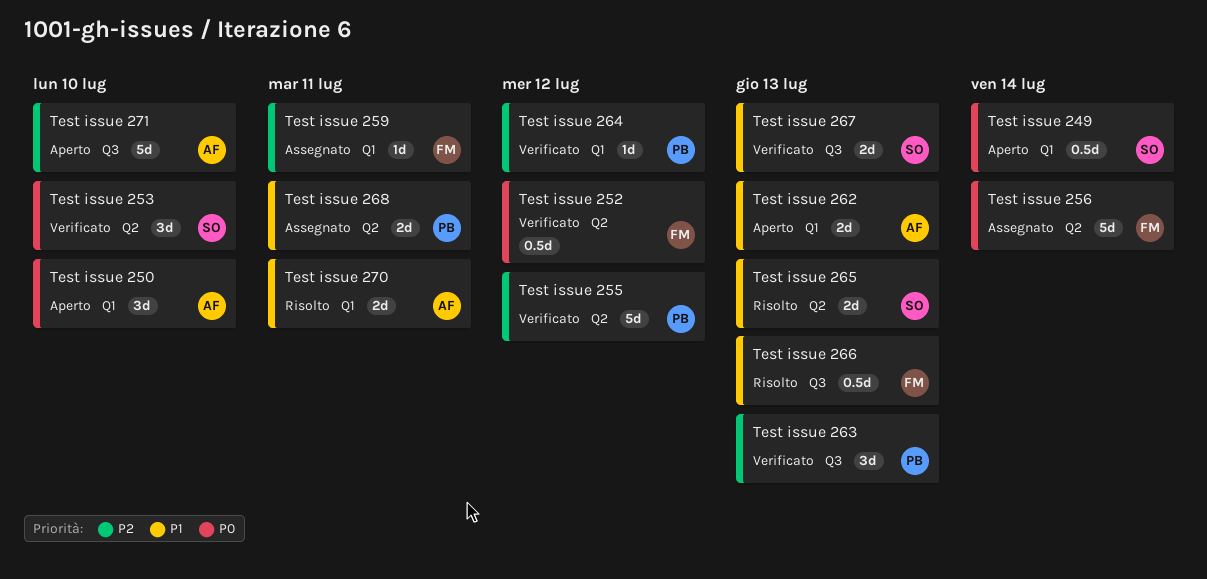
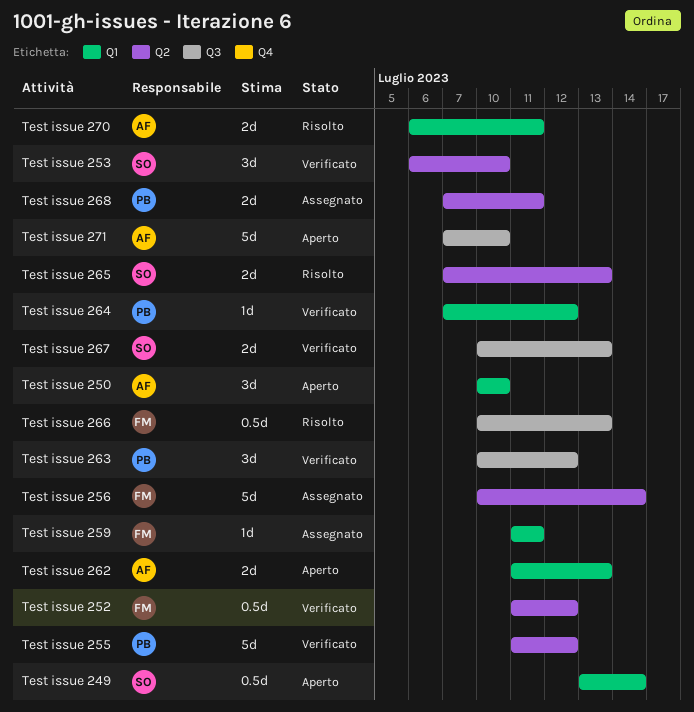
Test issue 263, due: Jul 13 -> Jul 12

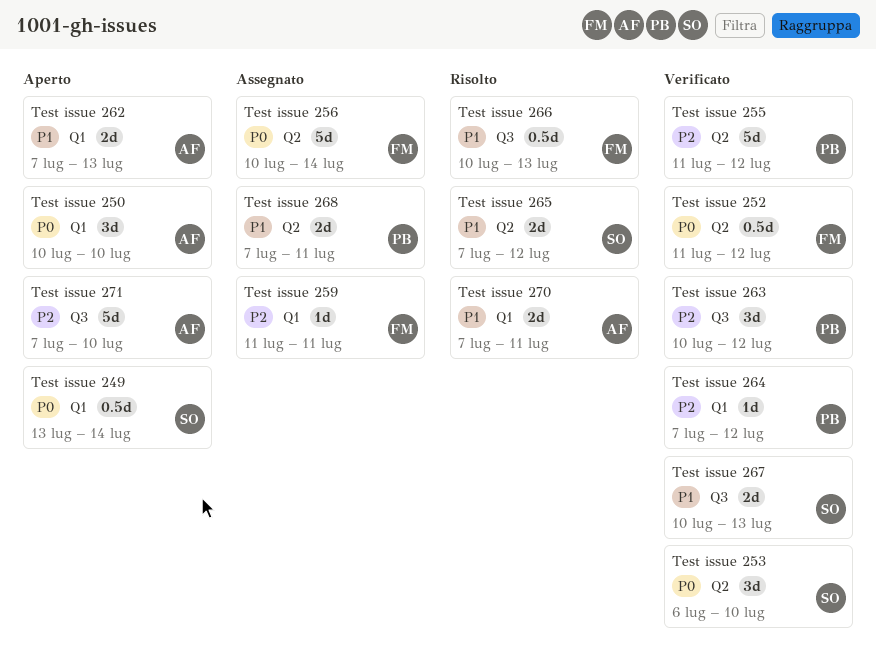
Test issue 262, start: Jul 11 -> Jul 7
Test issue 265, due: Jul 13 -> Jul 12
Test issue 270, start: Jul 6 -> Jul 7

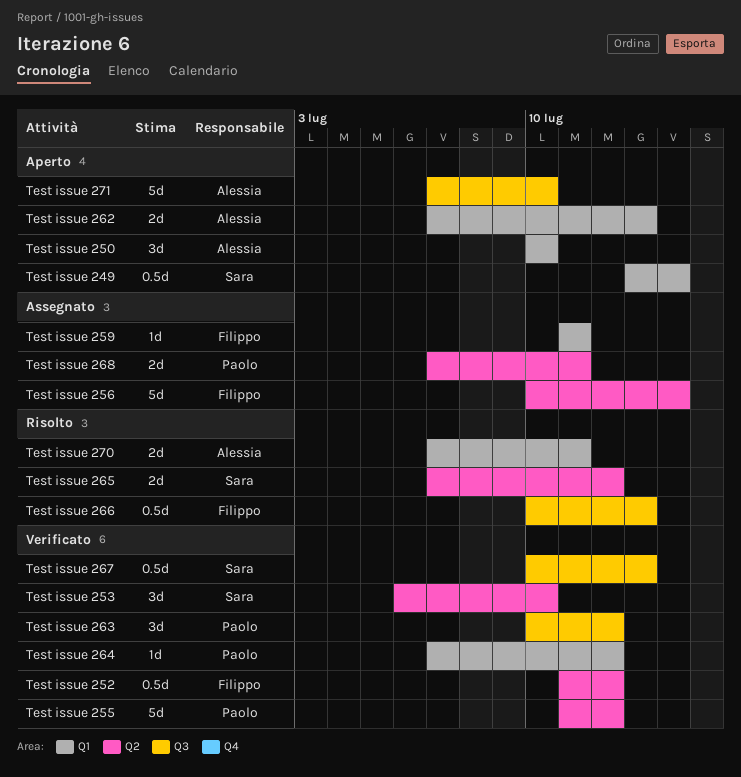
Test issue 267, estimate: 2d -> 0.5d

